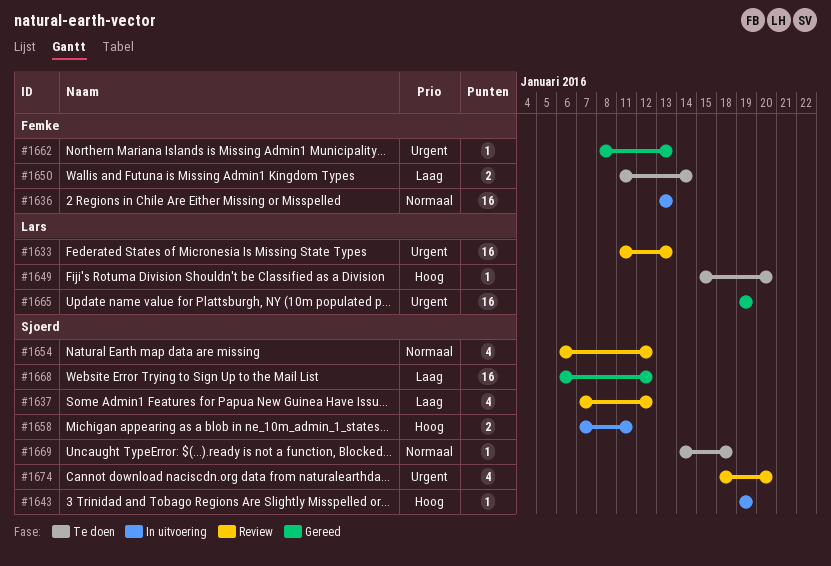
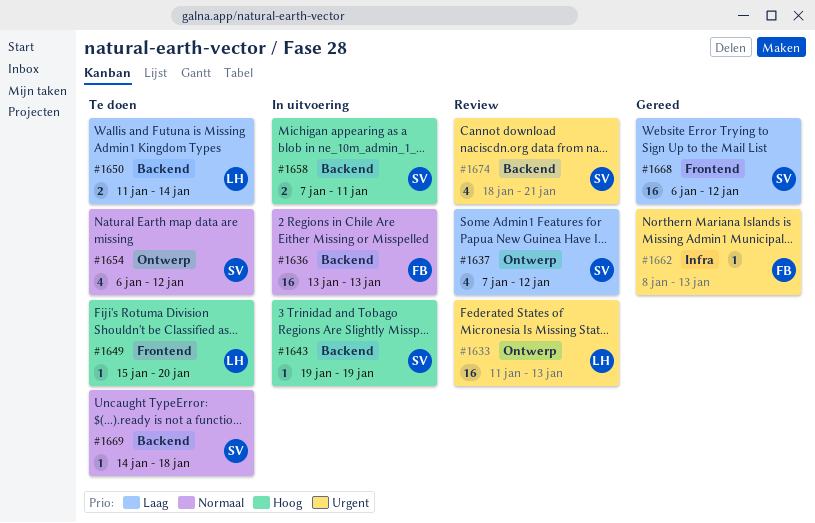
#1650, owner: Femke -> Lars
#1654, status: Review -> Te doen
#1665: present -> none
#1674, due: Jan 20 -> Jan 21

